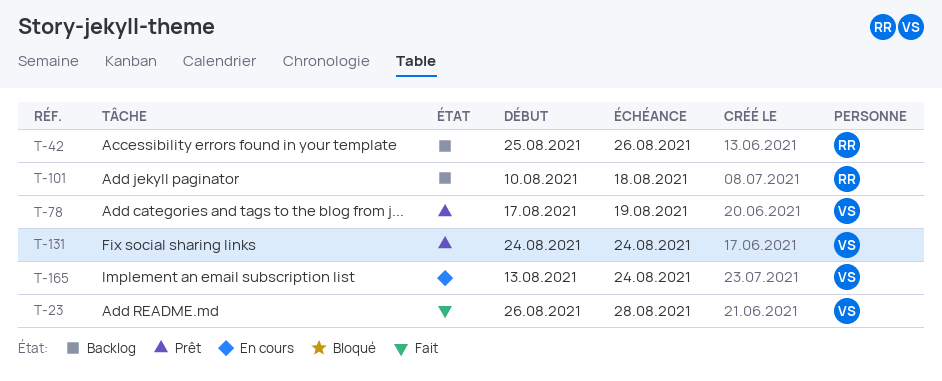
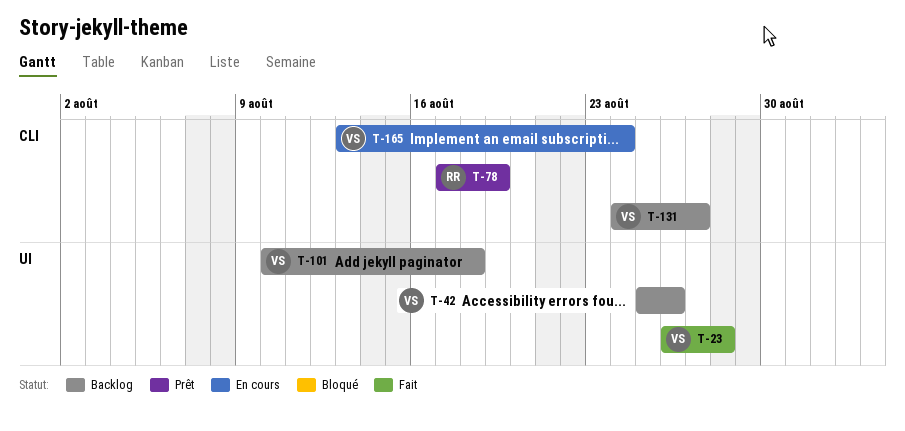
T-42, owner: RR -> VS
T-78, owner: VS -> RR
T-101, owner: RR -> VS
T-131, status: Prêt -> Backlog
T-131, due: Aug 24 -> Aug 27

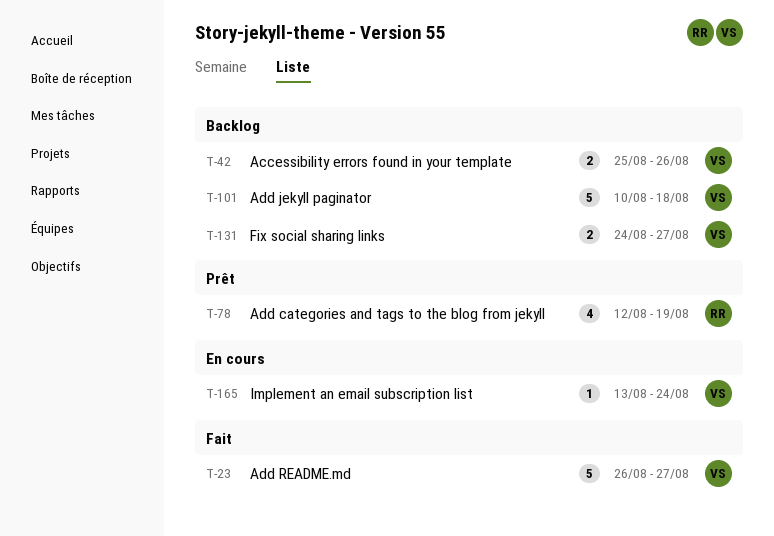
T-23, due: Aug 28 -> Aug 27
T-78, start: Aug 17 -> Aug 12

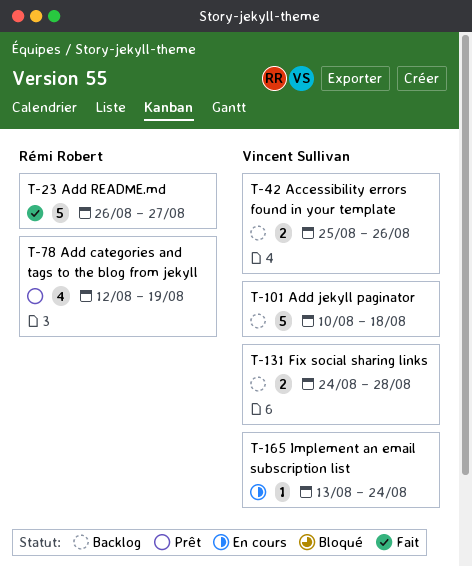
T-23, owner: Vincent Sullivan -> Rémi Robert
T-131, due: Aug 27 -> Aug 28

